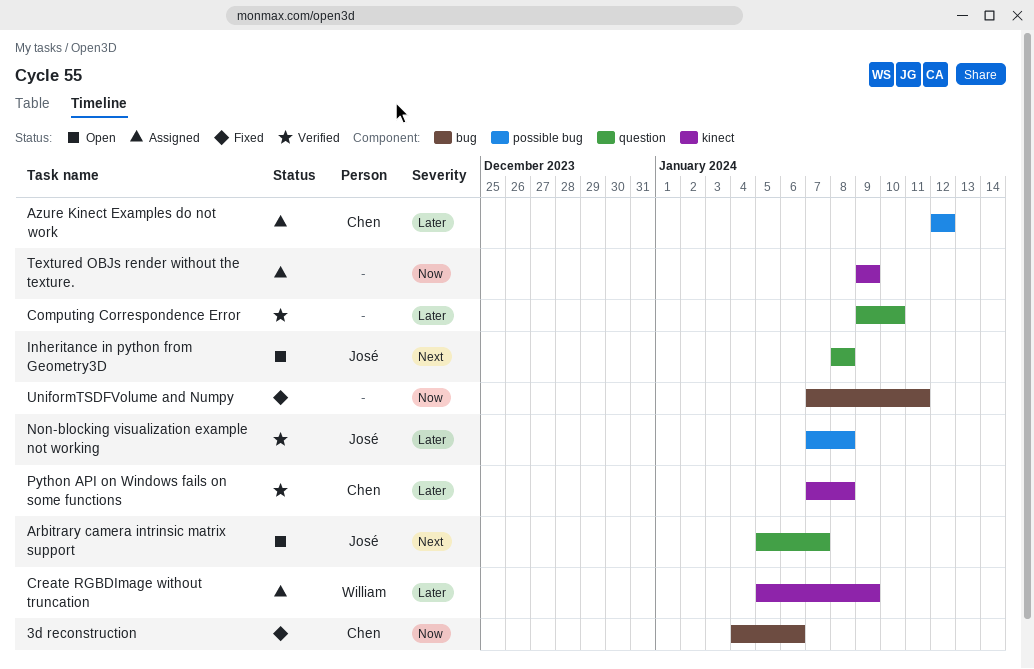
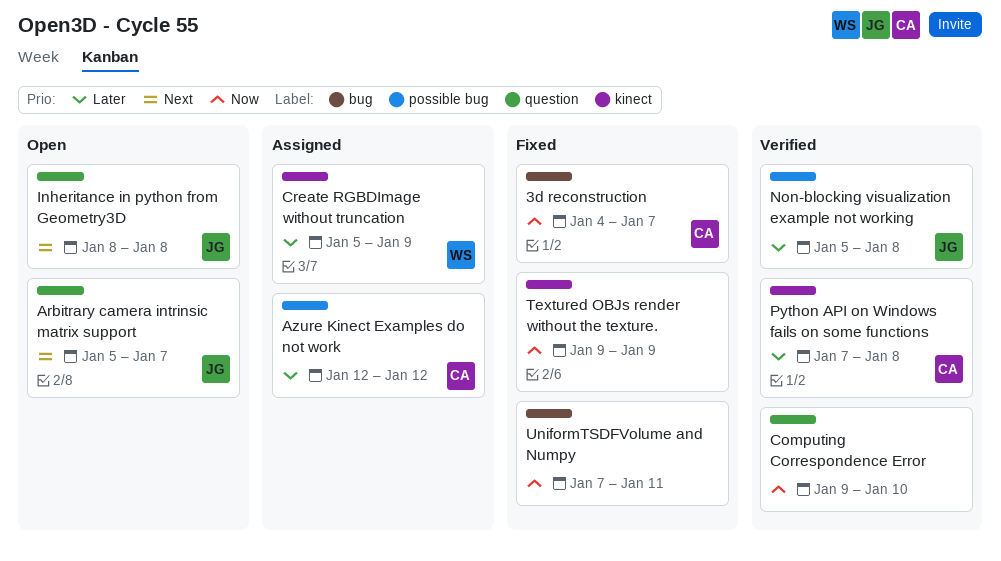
3d reconstruction, due: Jan 6 -> Jan 7
Computing Correspondence Error, priority: Later -> Now
Non-blocking visualization example not working, start: Jan 7 -> Jan 5
Textured OBJs render without the texture., status: Assigned -> Fixed

